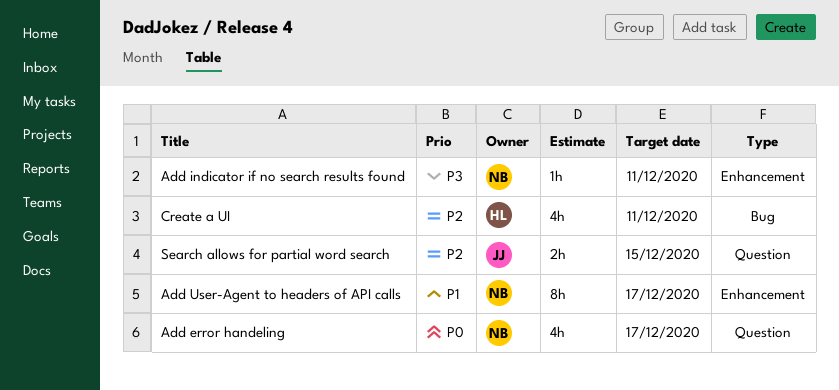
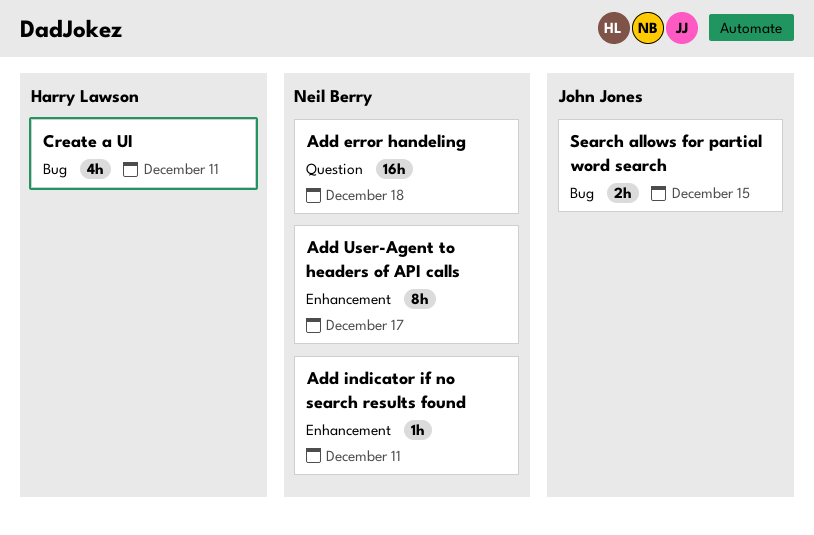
Add error handeling, estimate: 4h -> 16h
Add error handeling, due: Dec 17 -> Dec 18
Search allows for partial word search, label: Question -> Bug

